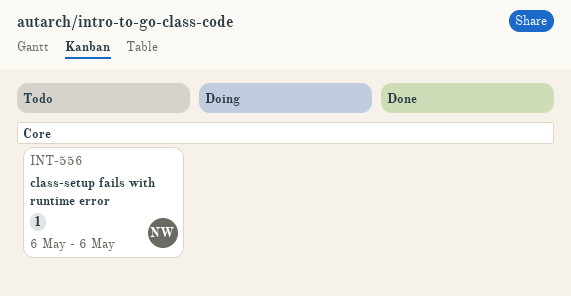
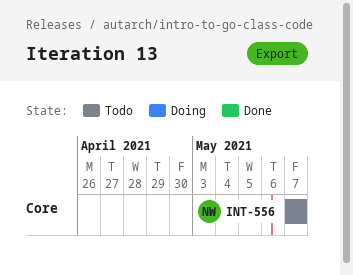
INT-556, start: May 6 -> May 7
INT-556, due: May 6 -> May 7

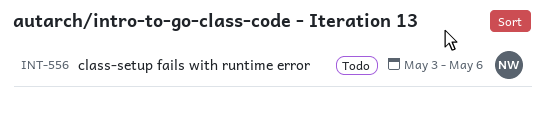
INT-556, start: May 7 -> May 3
INT-556, due: May 7 -> May 6

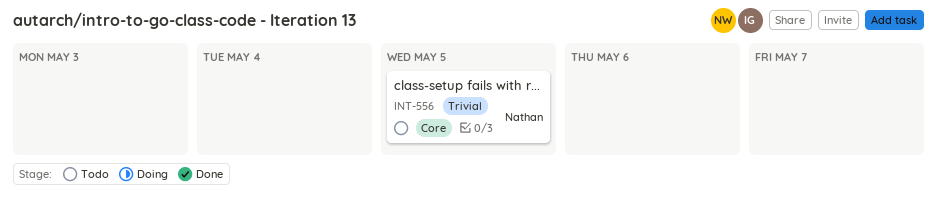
INT-556, due: May 6 -> May 5

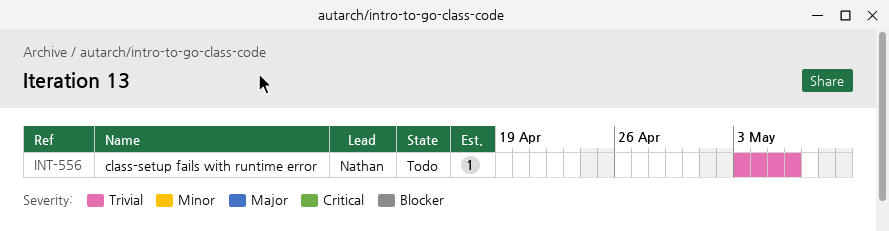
INT-556, due: May 5 -> May 6

